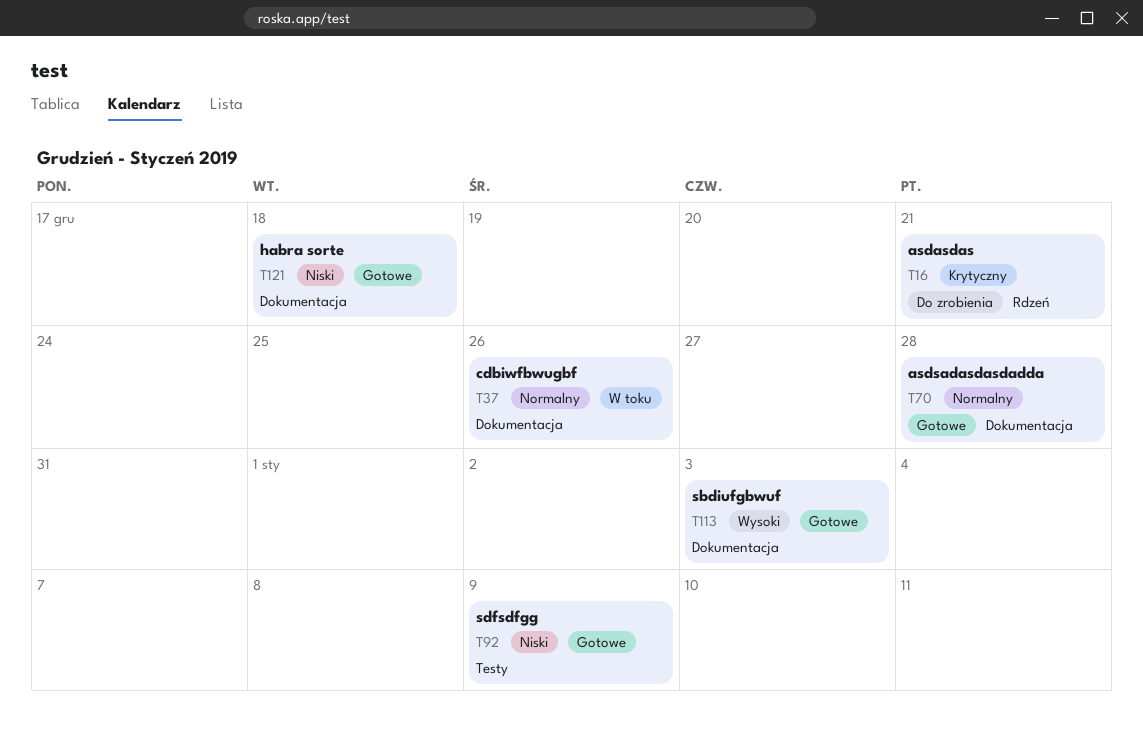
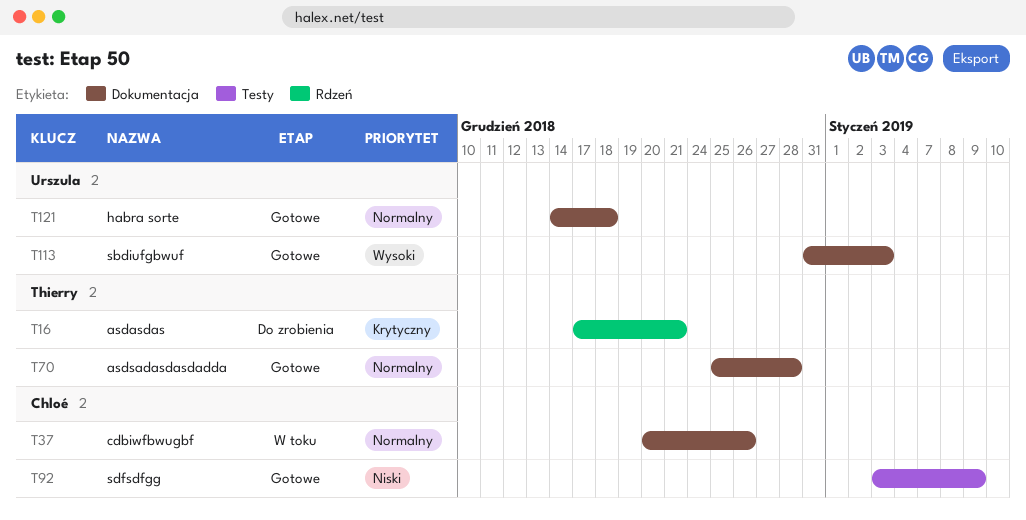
T121, priority: Niski -> Normalny

